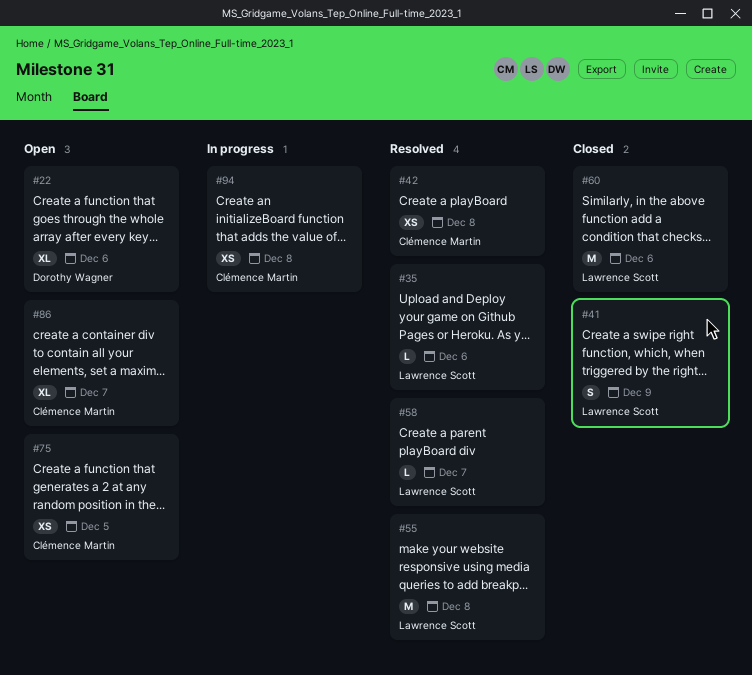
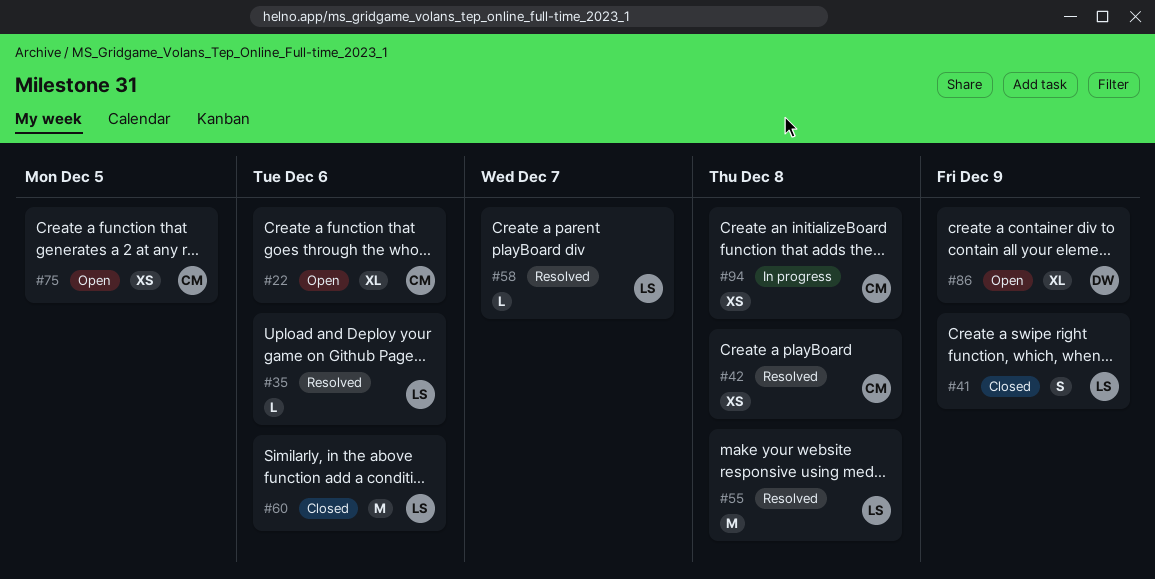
#22, owner: Dorothy Wagner -> Clémence Martin
#86, owner: Clémence Martin -> Dorothy Wagner
#86, due: Dec 7 -> Dec 9

